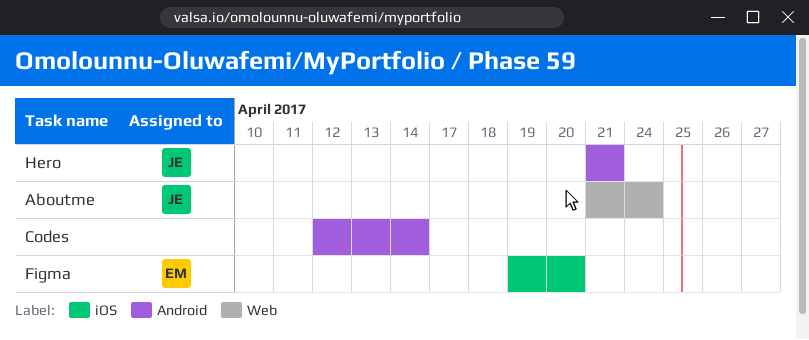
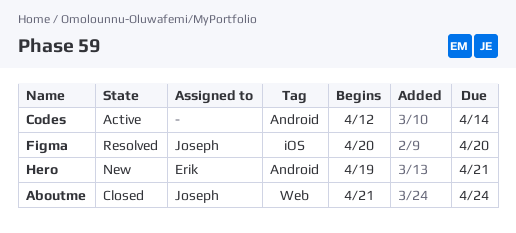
Figma, owner: Erik -> Joseph
Figma, start: Apr 19 -> Apr 20
Hero, owner: Joseph -> Erik
Hero, start: Apr 21 -> Apr 19

